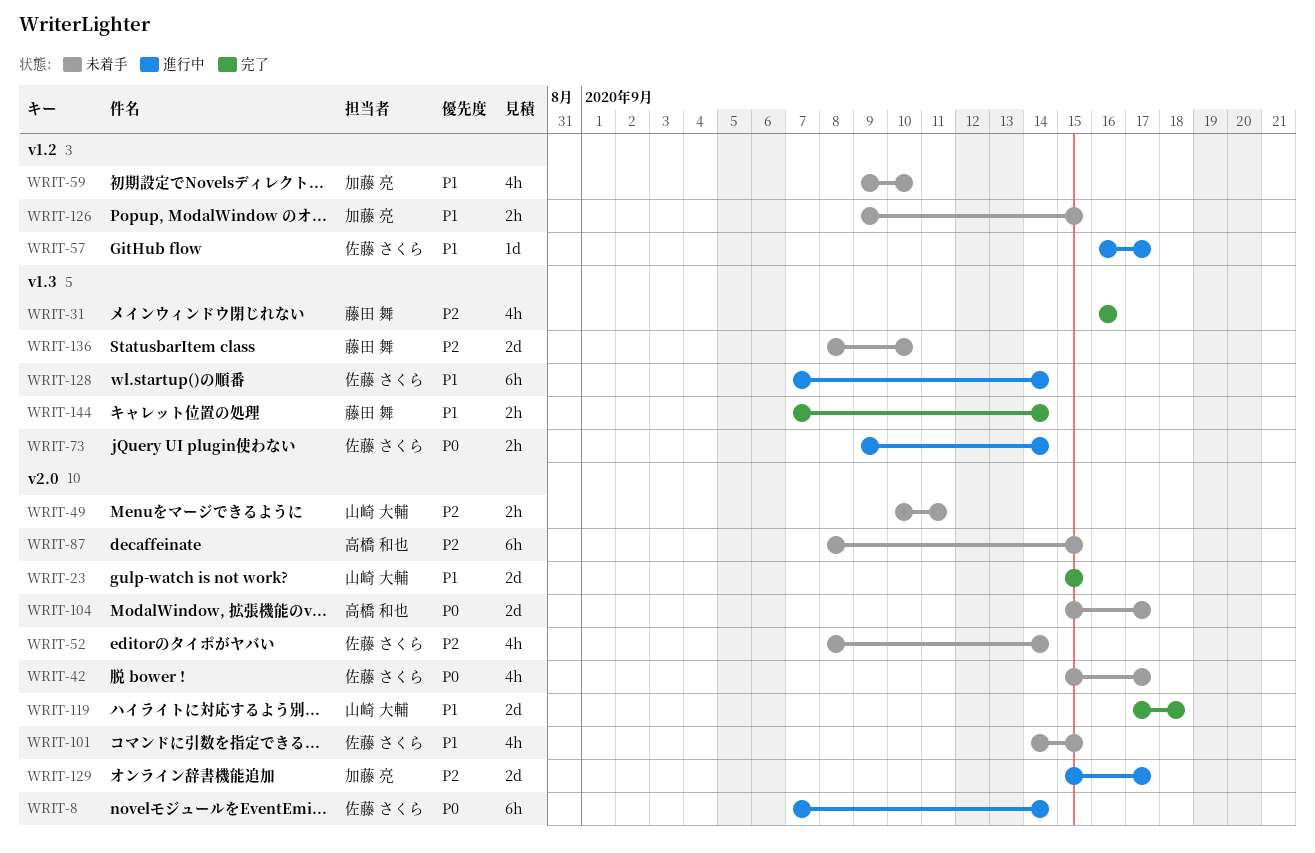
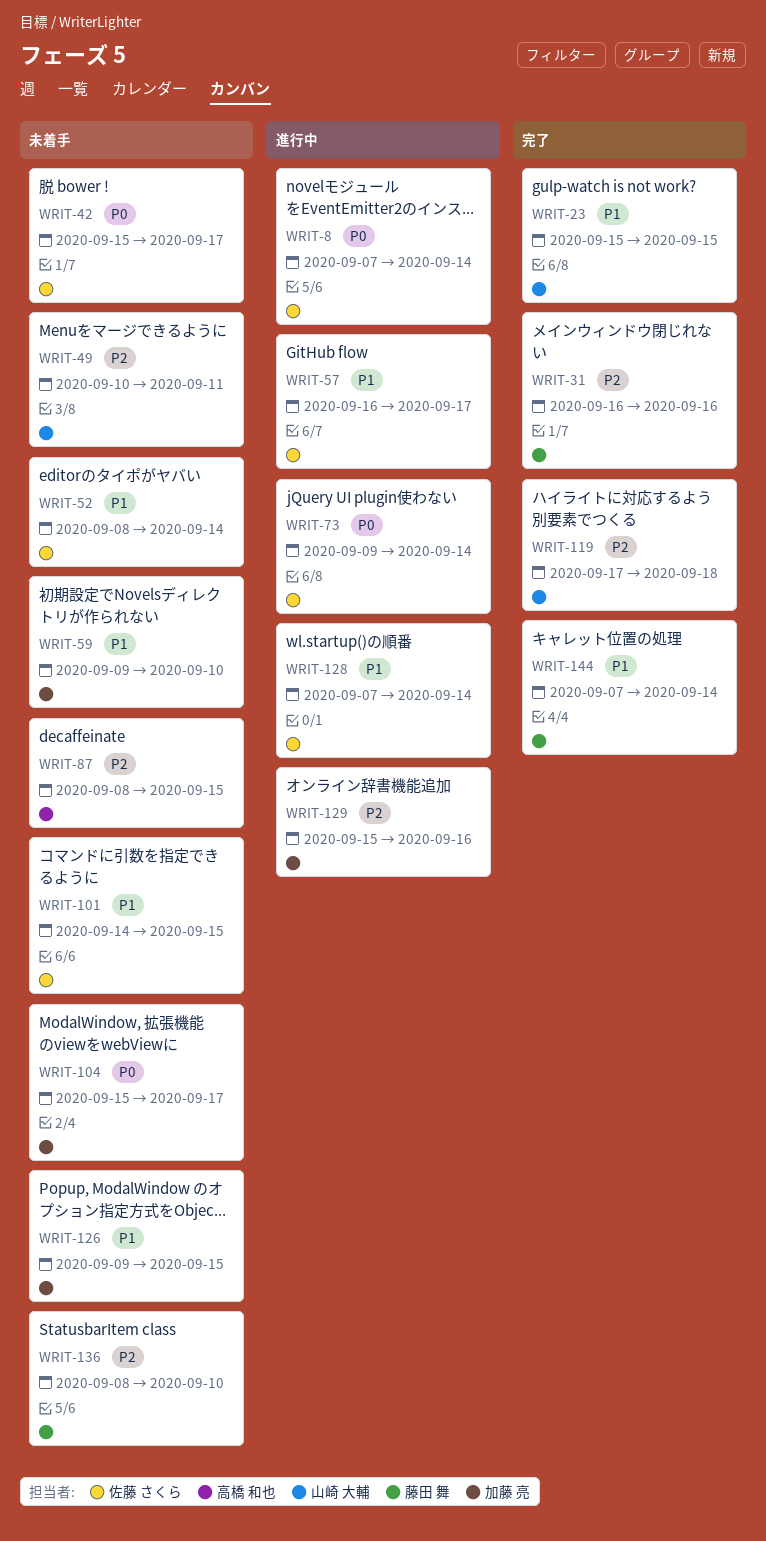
WRIT-52, priority: P2 -> P1
WRIT-104, owner: 高橋 和也 -> 加藤 亮
WRIT-119, priority: P1 -> P2
WRIT-129, due: Sep 17 -> Sep 16

